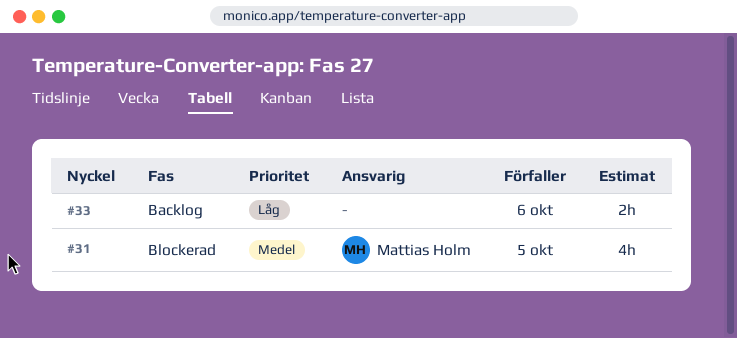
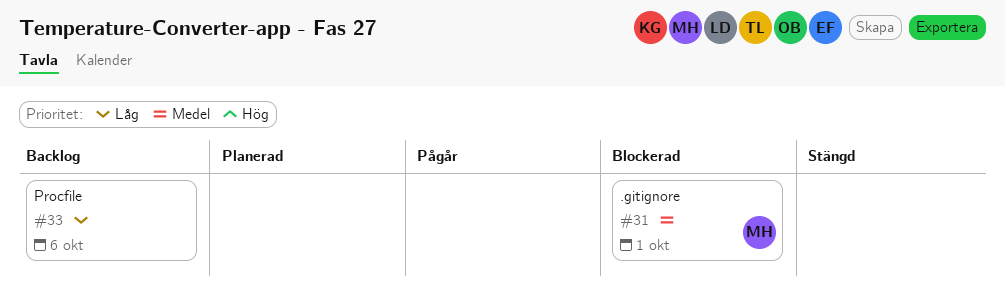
#31, due: Oct 5 -> Oct 1

